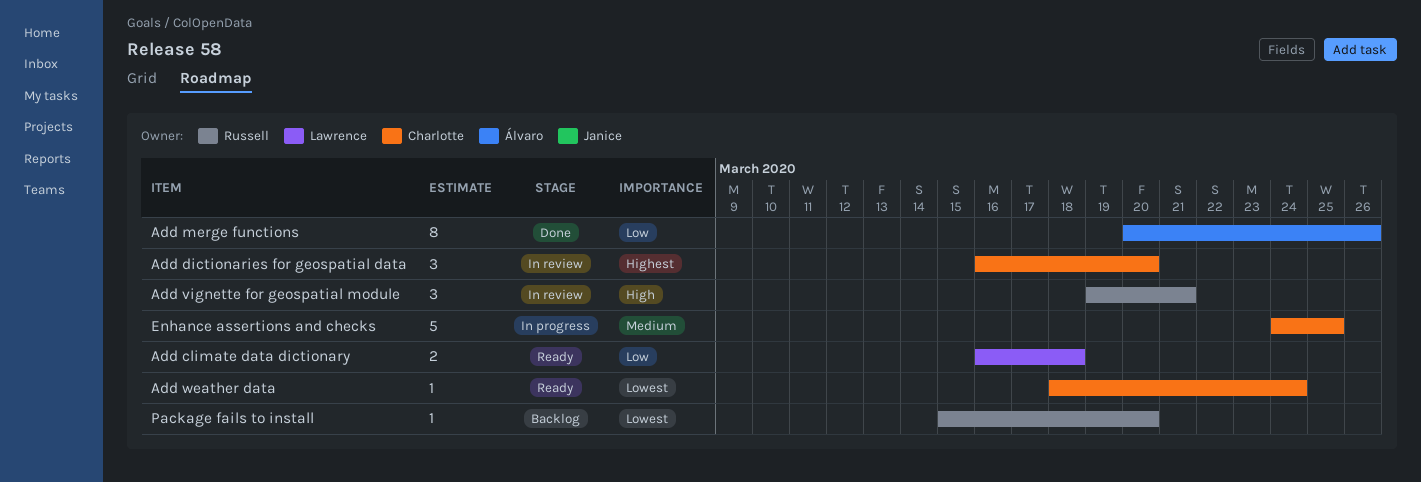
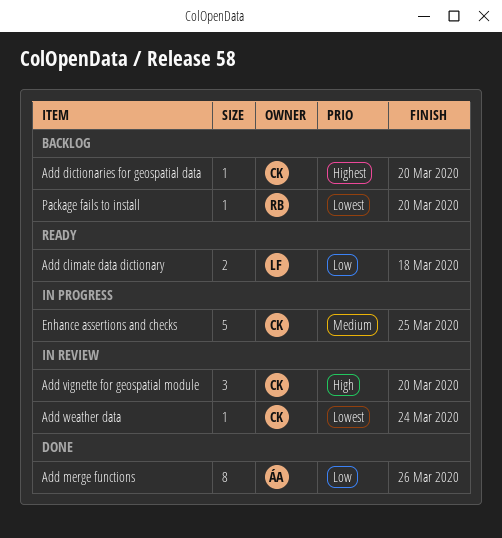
Add dictionaries for geospatial data, status: In review -> Backlog
Add dictionaries for geospatial data, estimate: 3 -> 1
Add vignette for geospatial module, owner: Russell -> Charlotte
Add vignette for geospatial module, due: Mar 21 -> Mar 20
Add weather data, status: Ready -> In review

